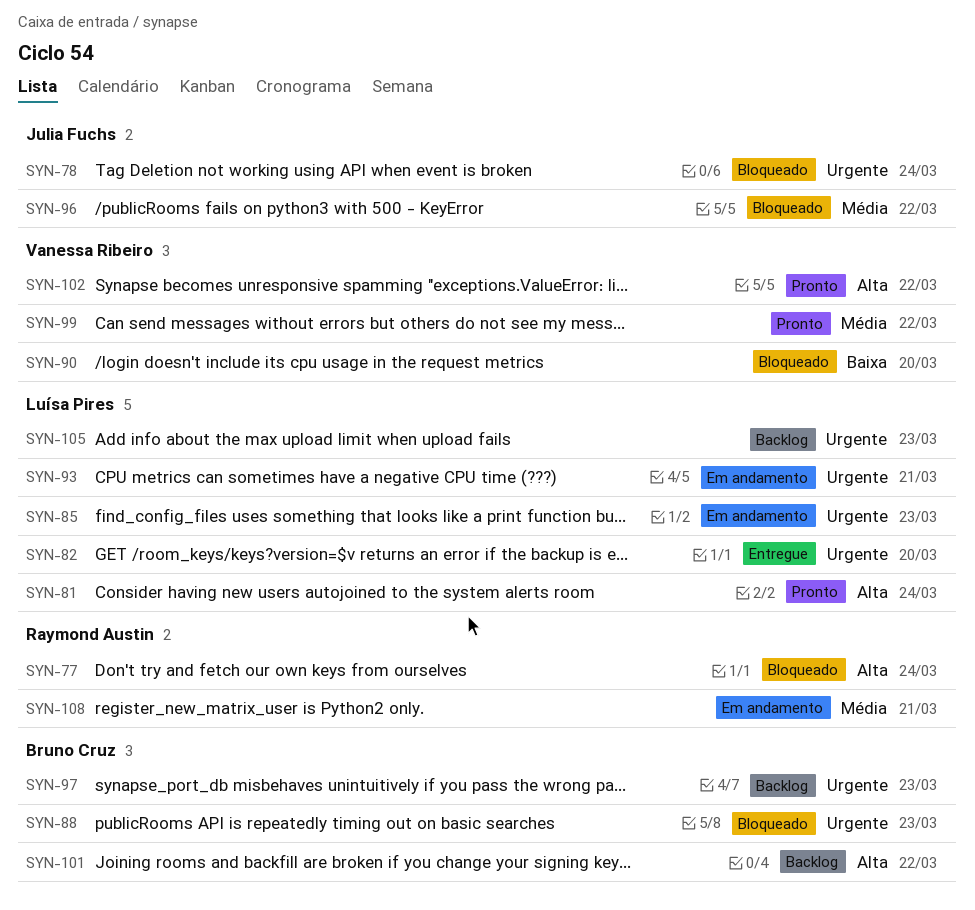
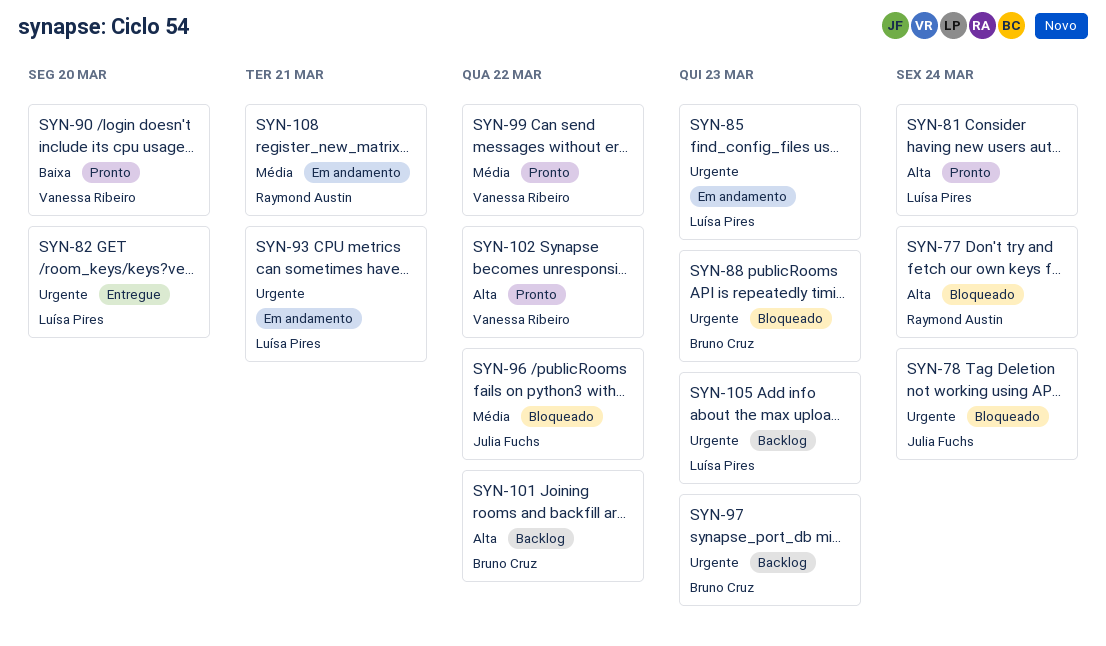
SYN-90, status: Bloqueado -> Pronto

